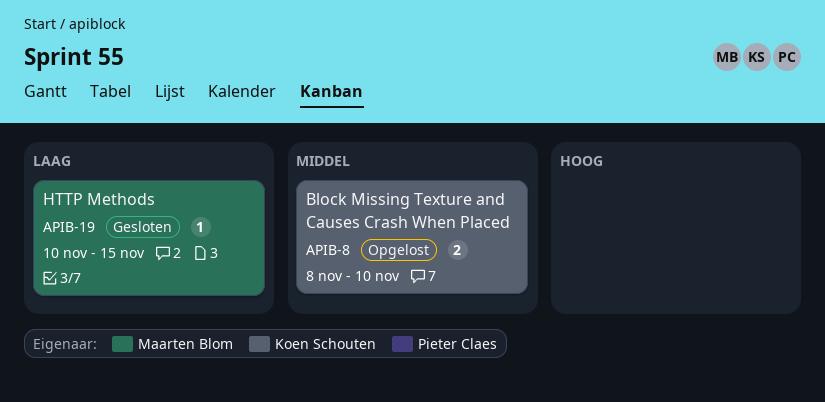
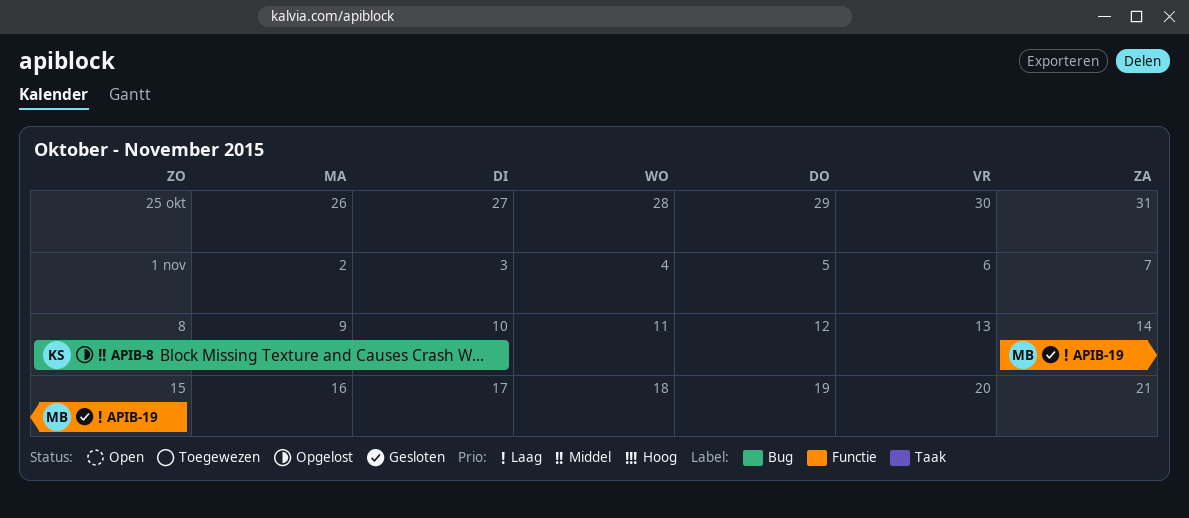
APIB-19, start: Nov 10 -> Nov 14

